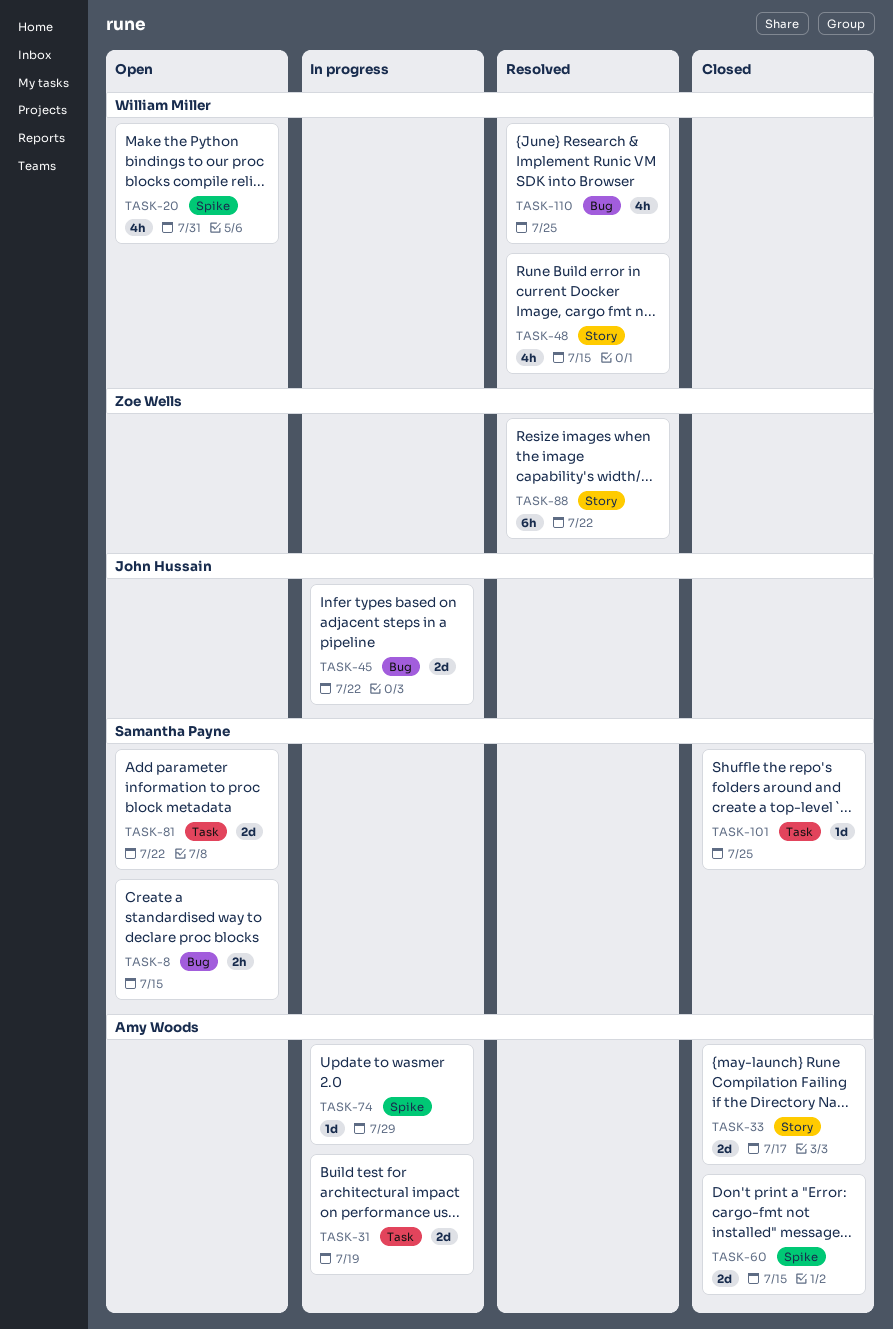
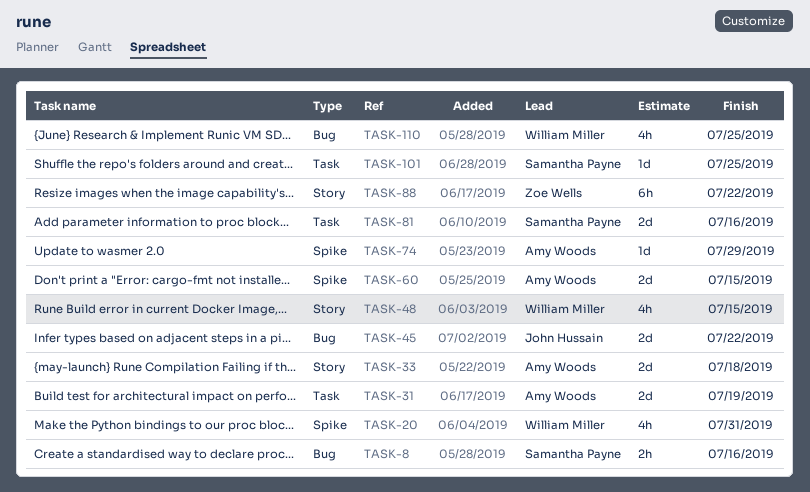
TASK-8, due: Jul 15 -> Jul 16
TASK-33, due: Jul 17 -> Jul 18
TASK-81, due: Jul 22 -> Jul 16

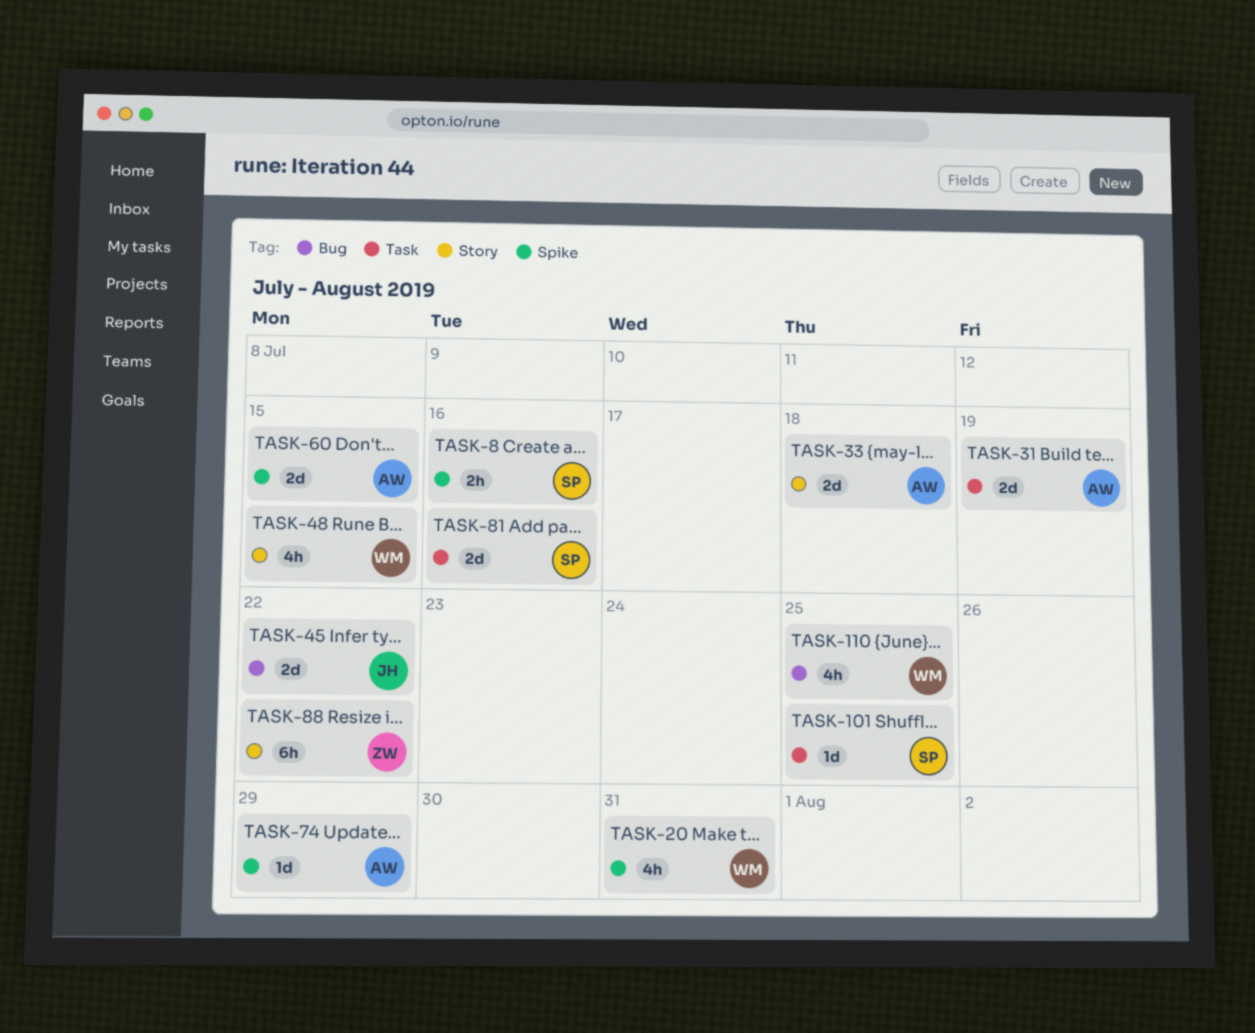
TASK-8, label: Bug -> Spike

